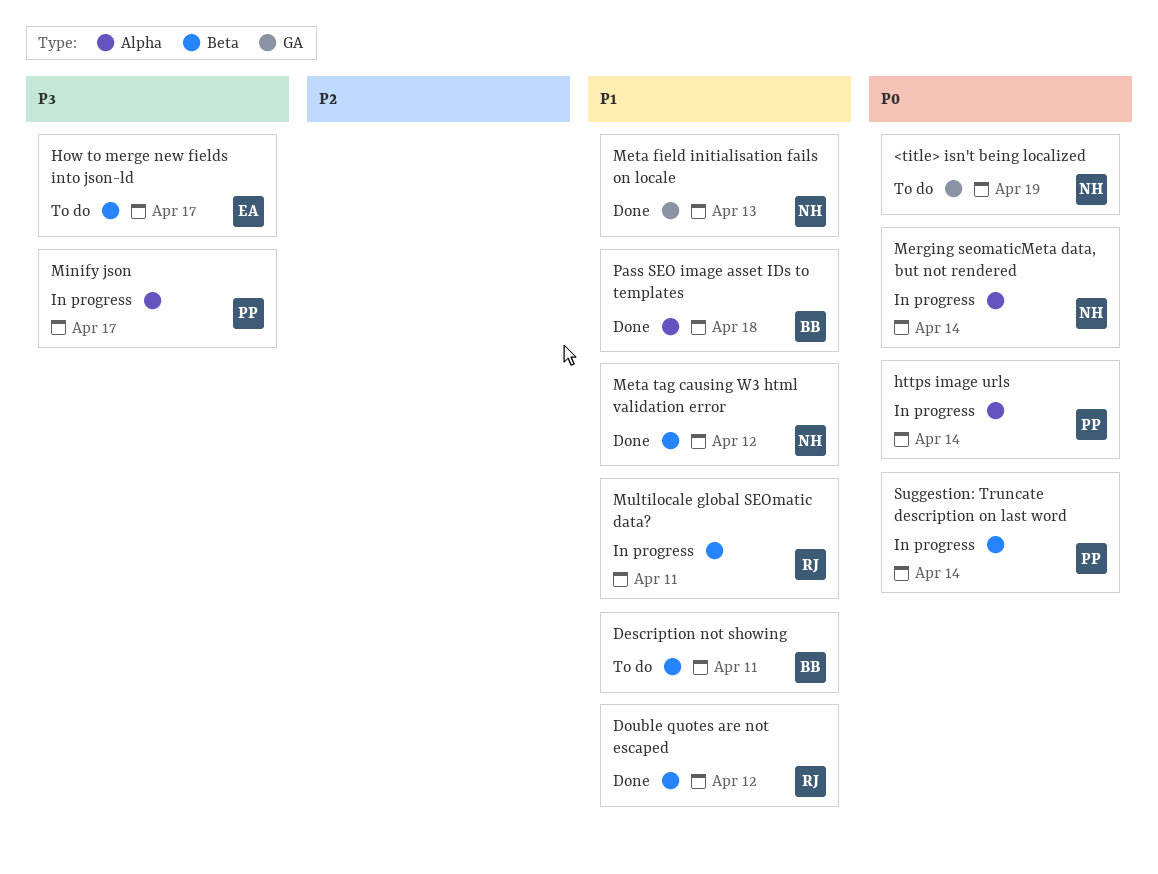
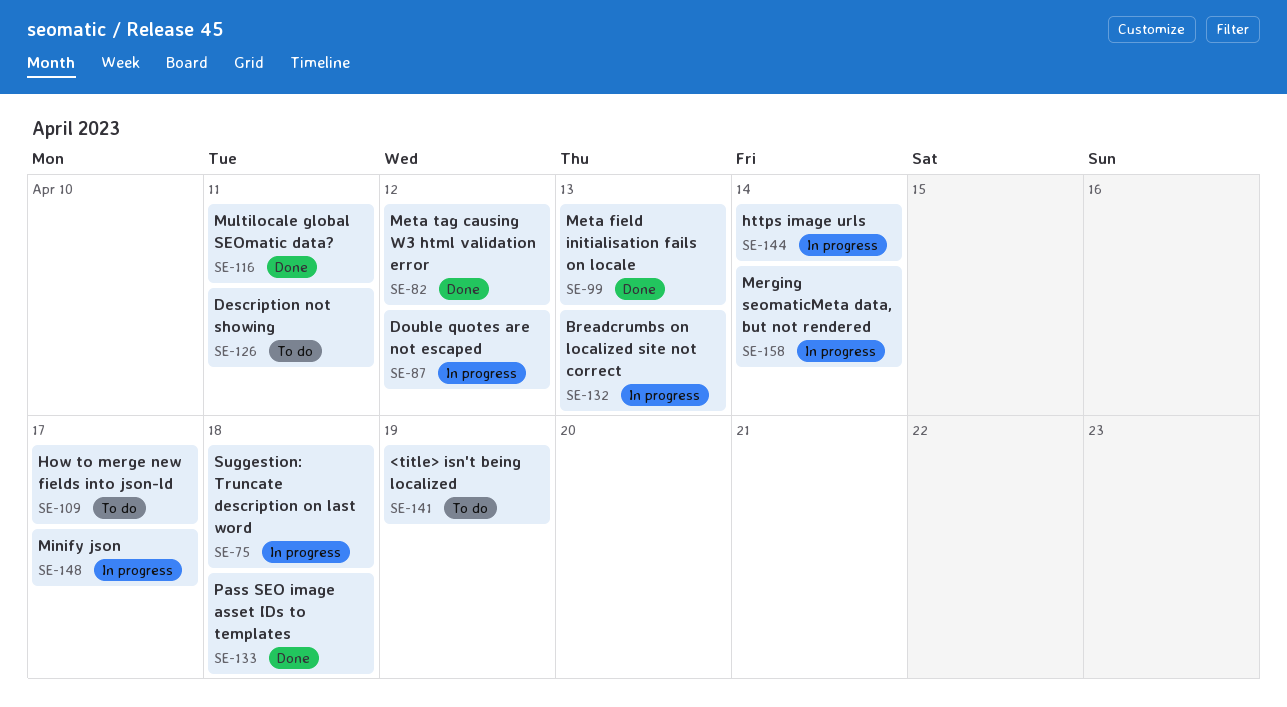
Breadcrumbs on localized site not correct: none -> present
Double quotes are not escaped, status: Done -> In progress
Multilocale global SEOmatic data?, status: In progress -> Done
Suggestion: Truncate description on last word, due: Apr 14 -> Apr 18

